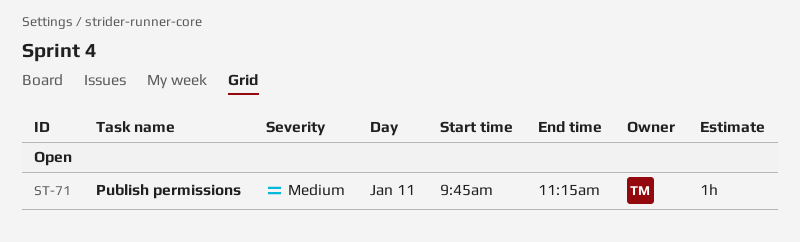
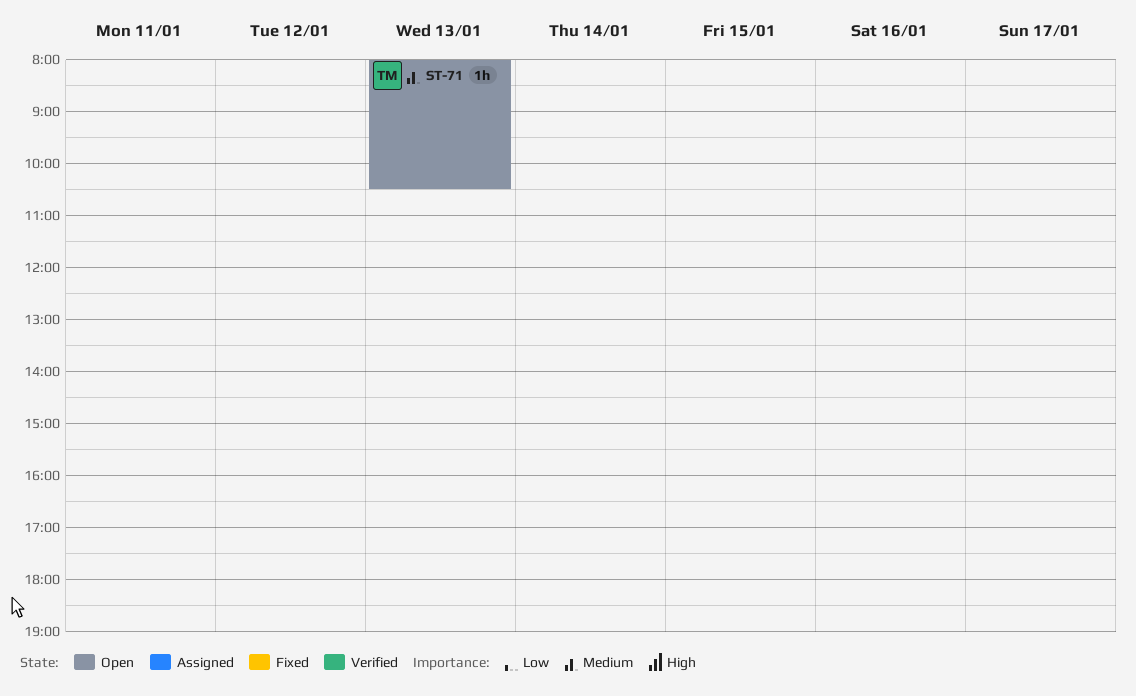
ST-71, day: Jan 11 -> Jan 13
ST-71, begins: 09:45 -> 08:00
ST-71, ends: 11:15 -> 10:30

